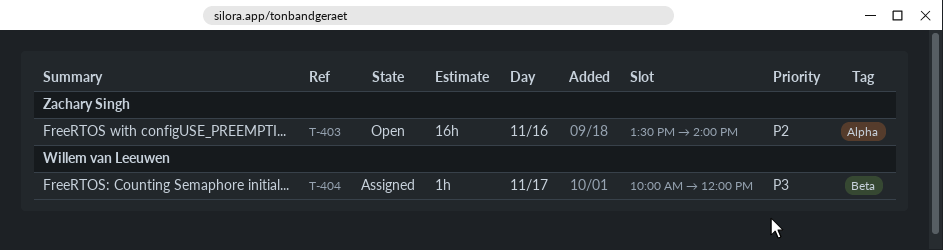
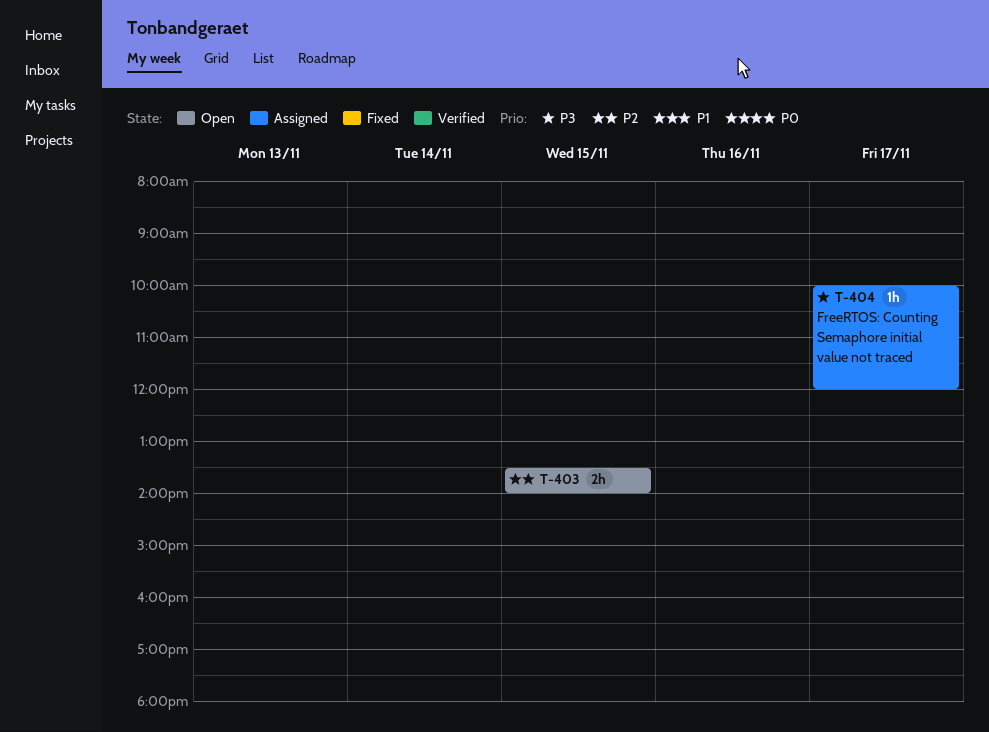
T-403, estimate: 16h -> 2h
T-403, day: Nov 16 -> Nov 15

